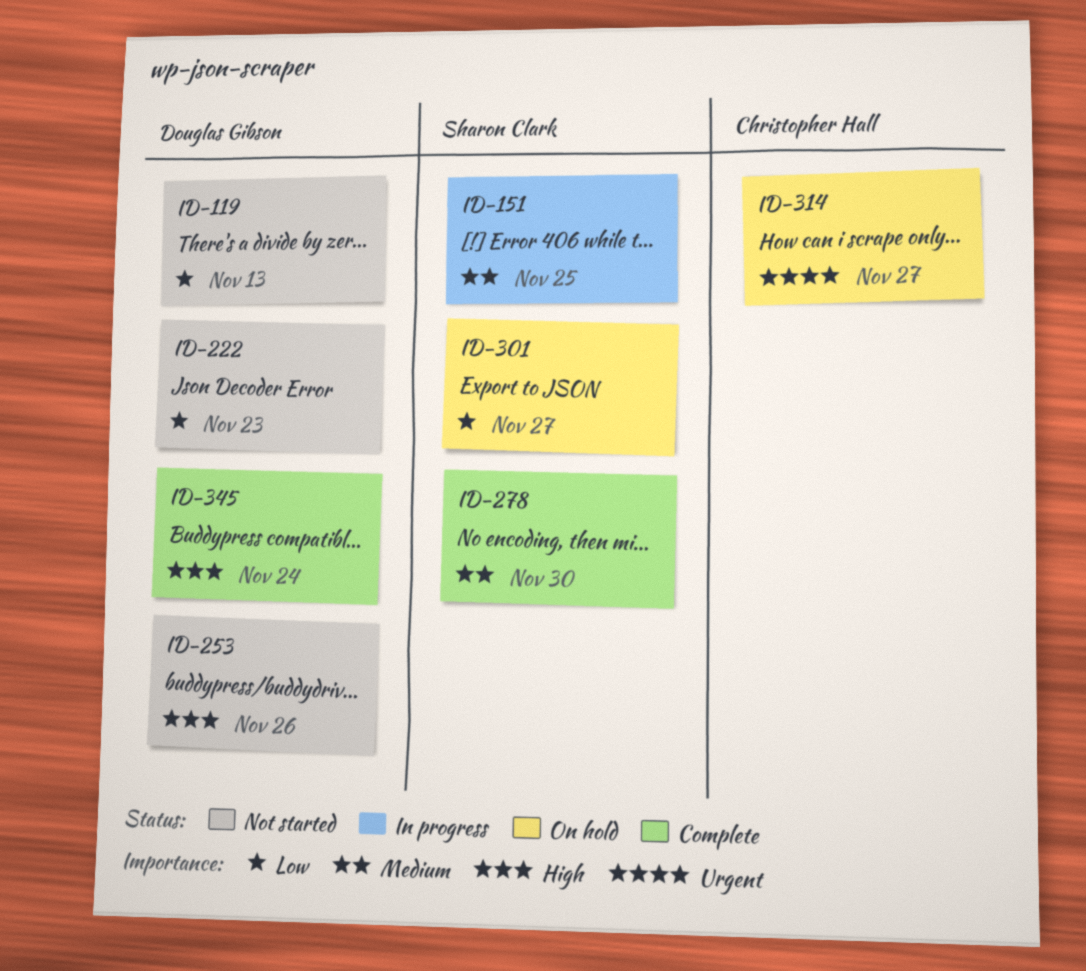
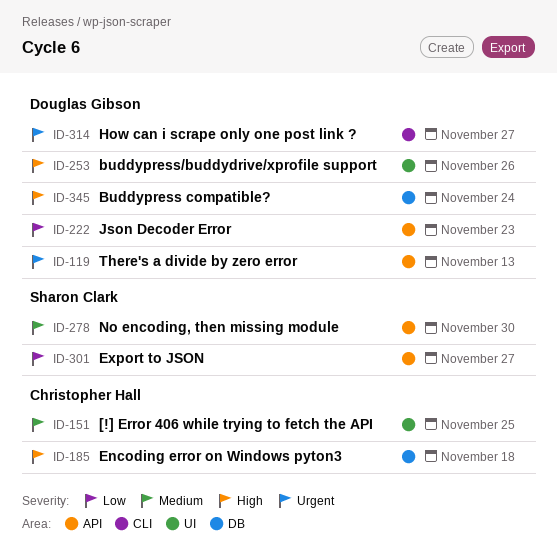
ID-119, priority: Low -> Urgent
ID-151, owner: Sharon Clark -> Christopher Hall
ID-185: none -> present
ID-314, owner: Christopher Hall -> Douglas Gibson

